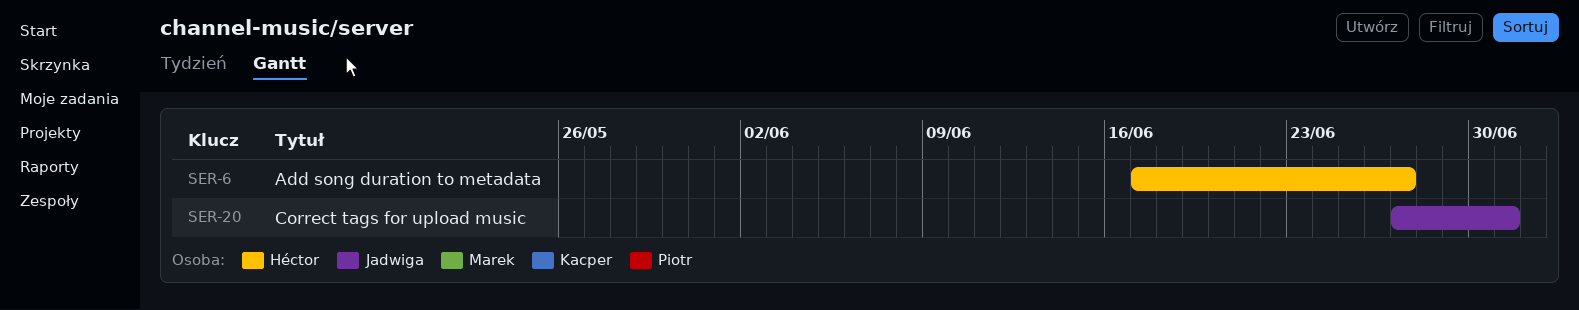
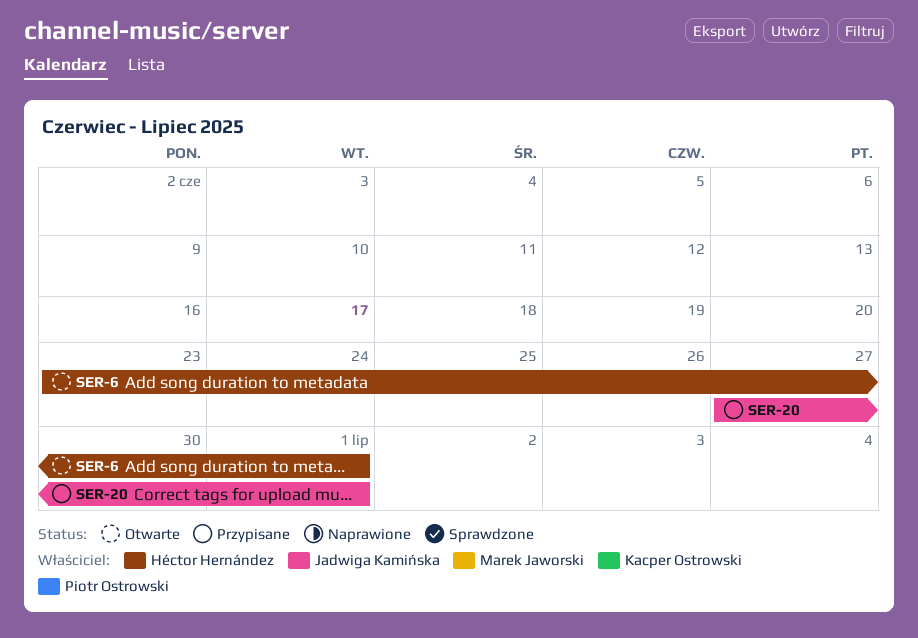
SER-6, start: Jun 17 -> Jun 23
SER-6, due: Jun 27 -> Jul 1

